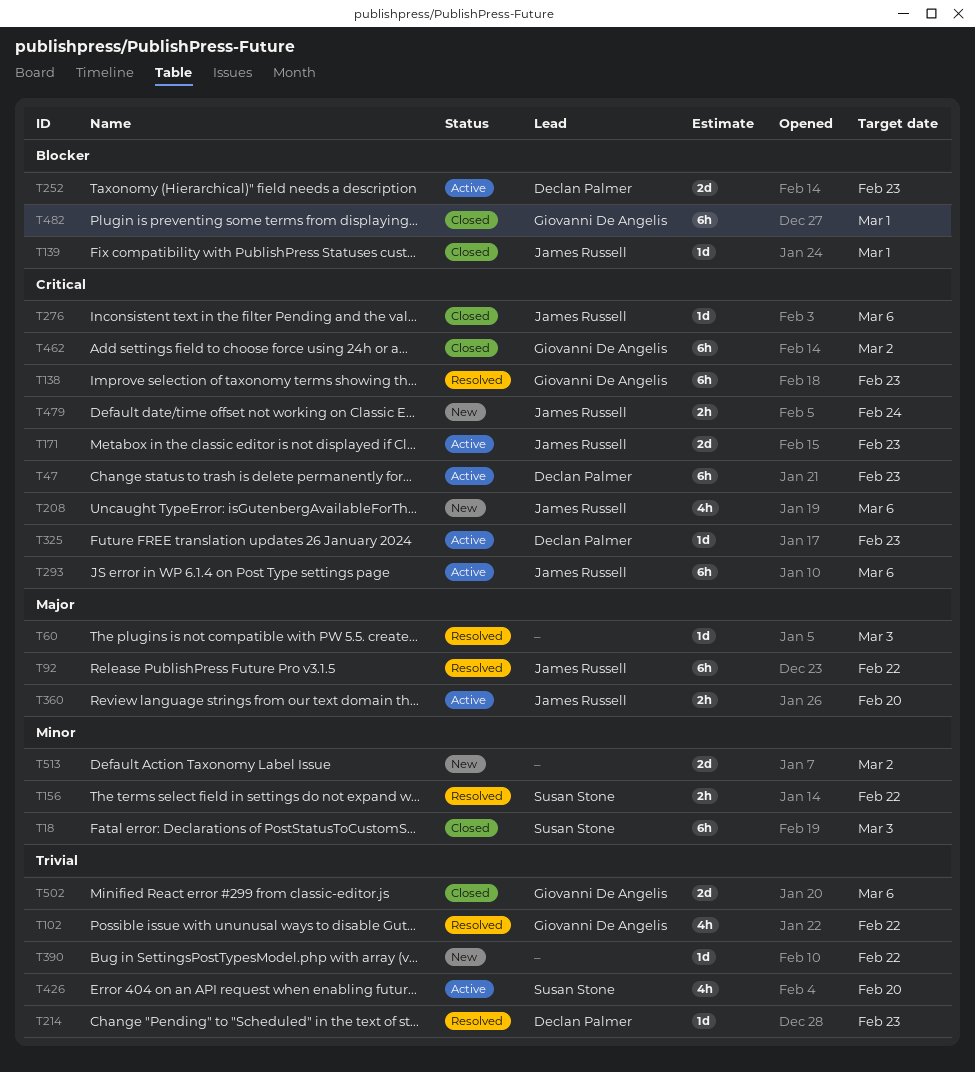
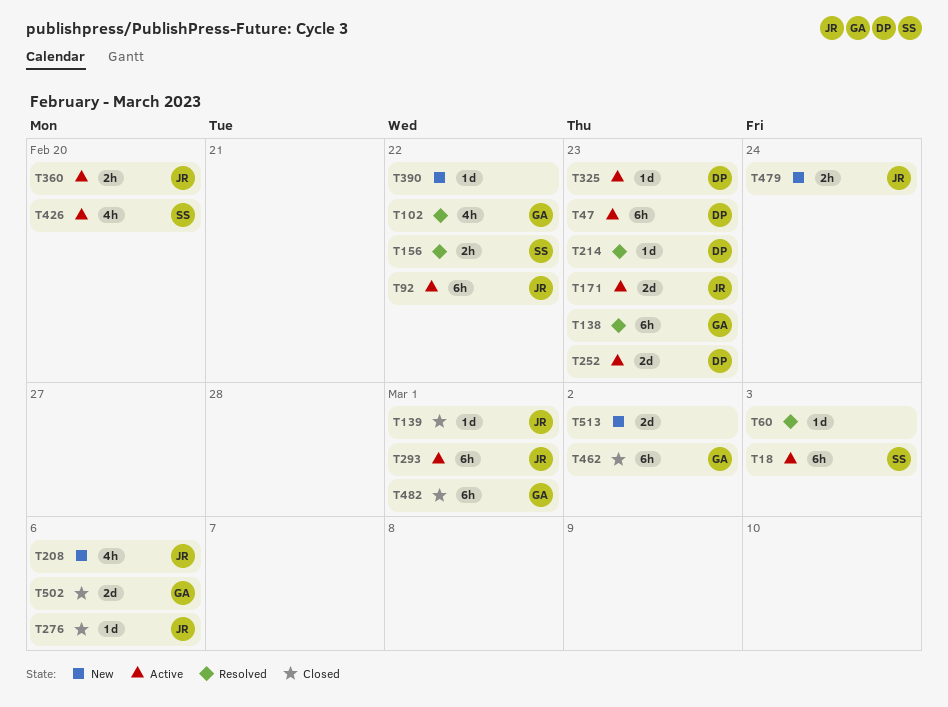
T18, status: Closed -> Active
T92, status: Resolved -> Active
T293, due: Mar 6 -> Mar 1

